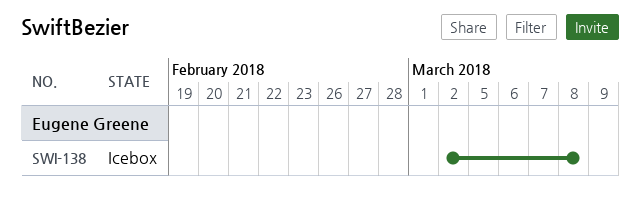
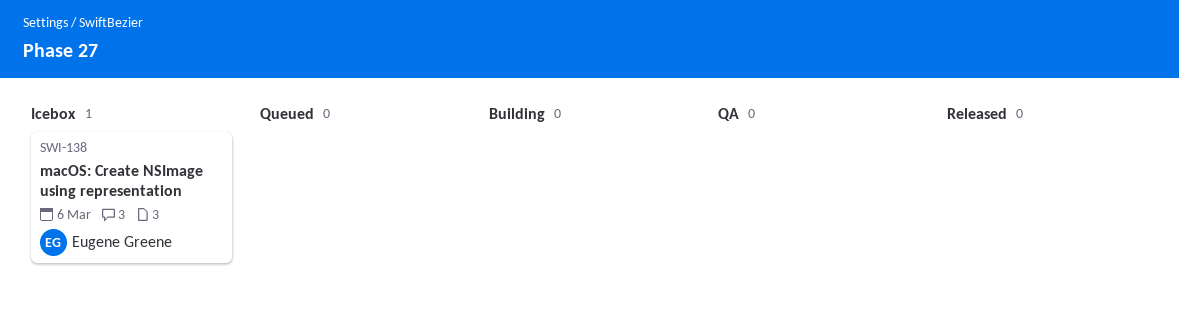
SWI-138, due: Mar 8 -> Mar 6

